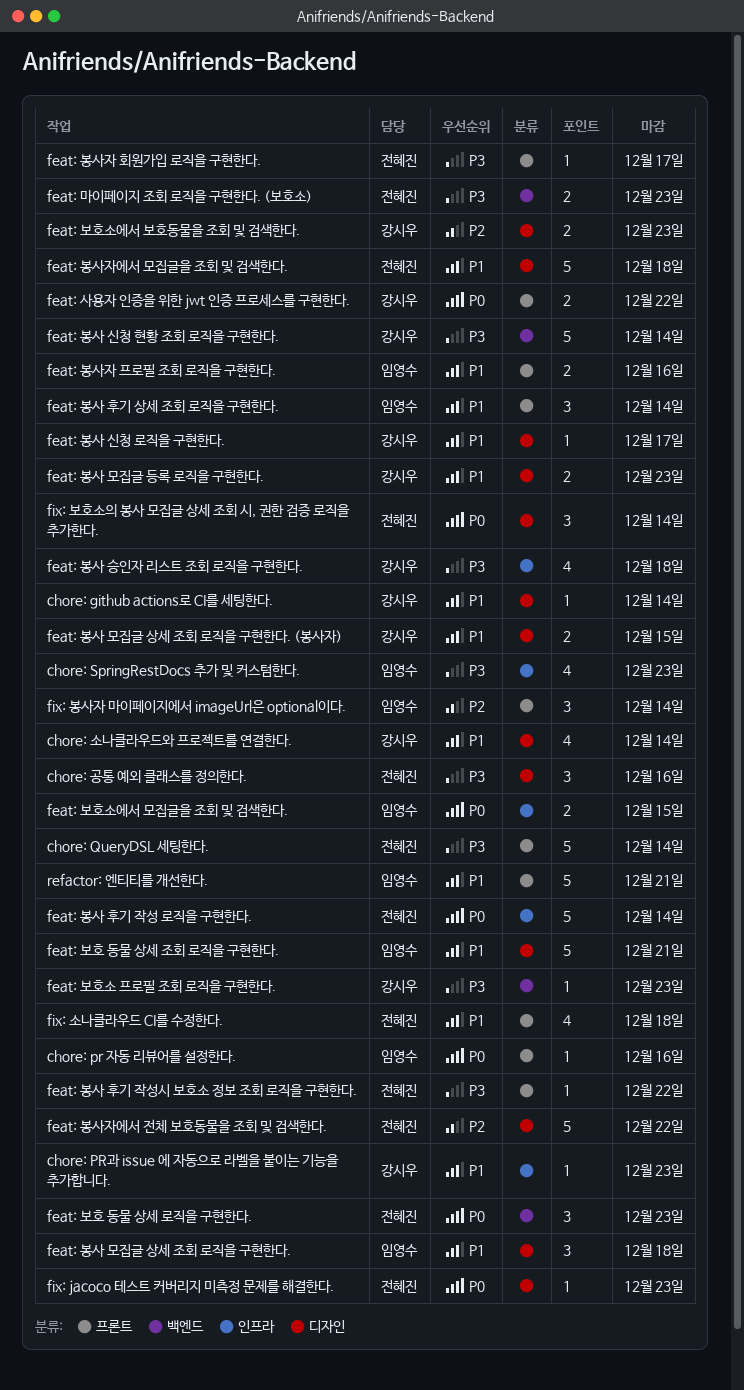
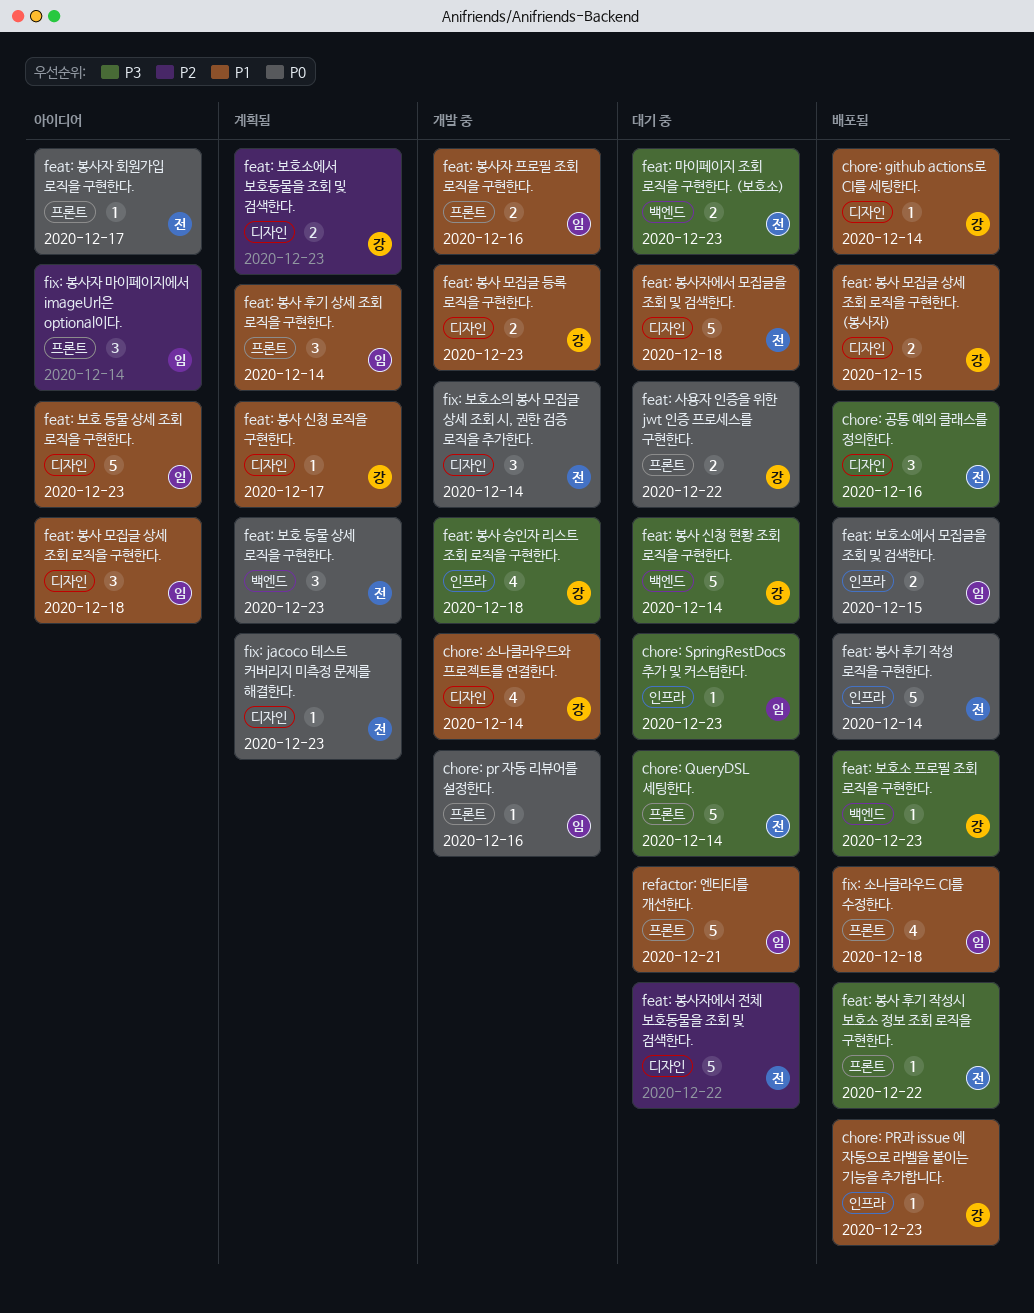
chore: SpringRestDocs 추가 및 커스텀한다., estimate: 4 -> 1
feat: 보호 동물 상세 조회 로직을 구현한다., due: Dec 21 -> Dec 23
feat: 봉사자 회원가입 로직을 구현한다., priority: P3 -> P0
fix: 소나클라우드 CI를 수정한다., owner: 전혜진 -> 임영수

